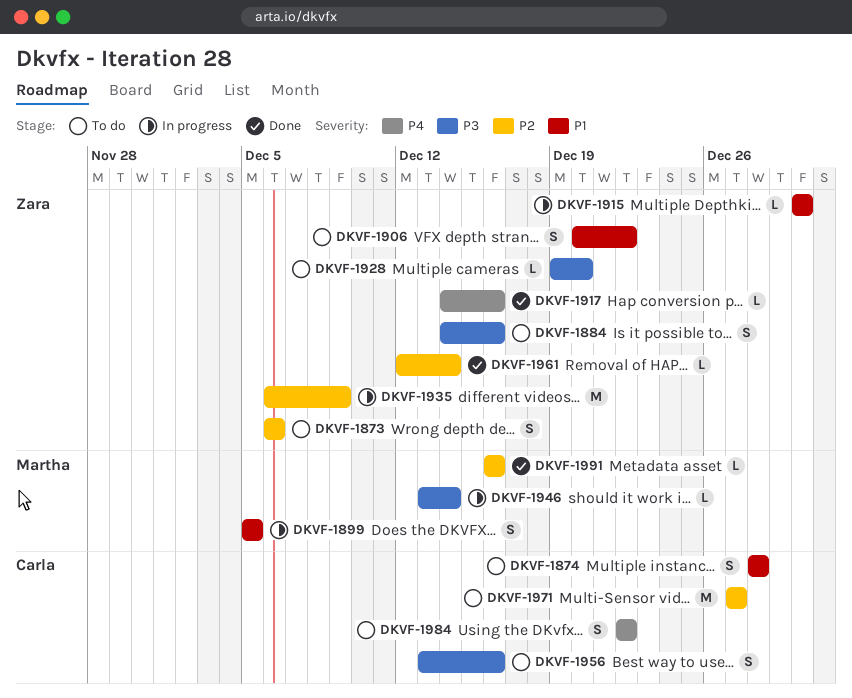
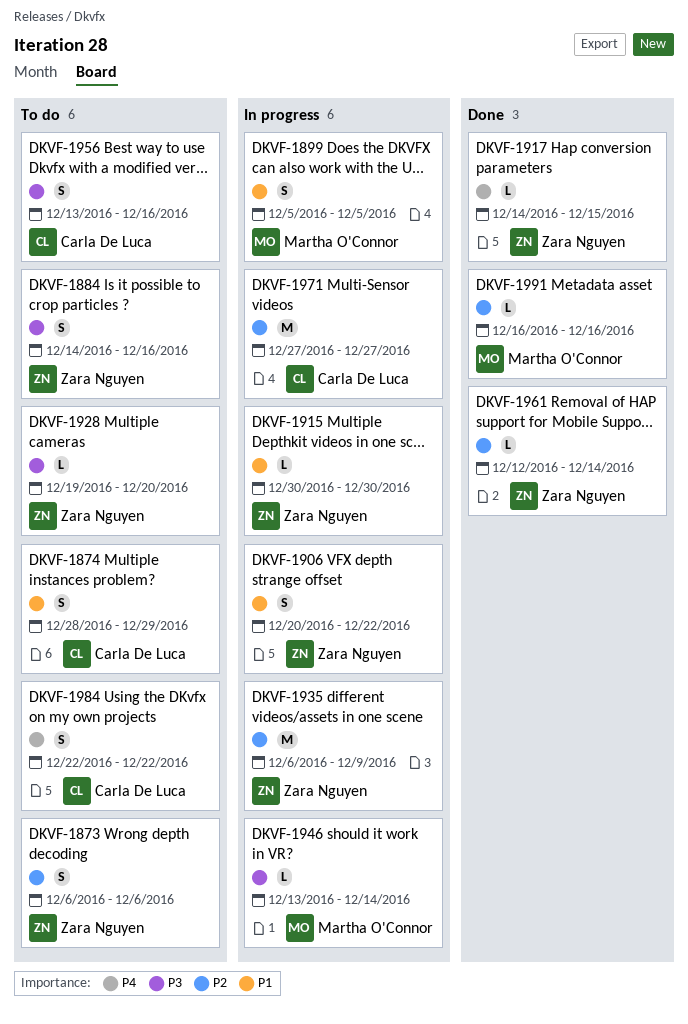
DKVF-1874, due: Dec 28 -> Dec 29
DKVF-1906, status: To do -> In progress
DKVF-1917, due: Dec 16 -> Dec 15
DKVF-1971, status: To do -> In progress

